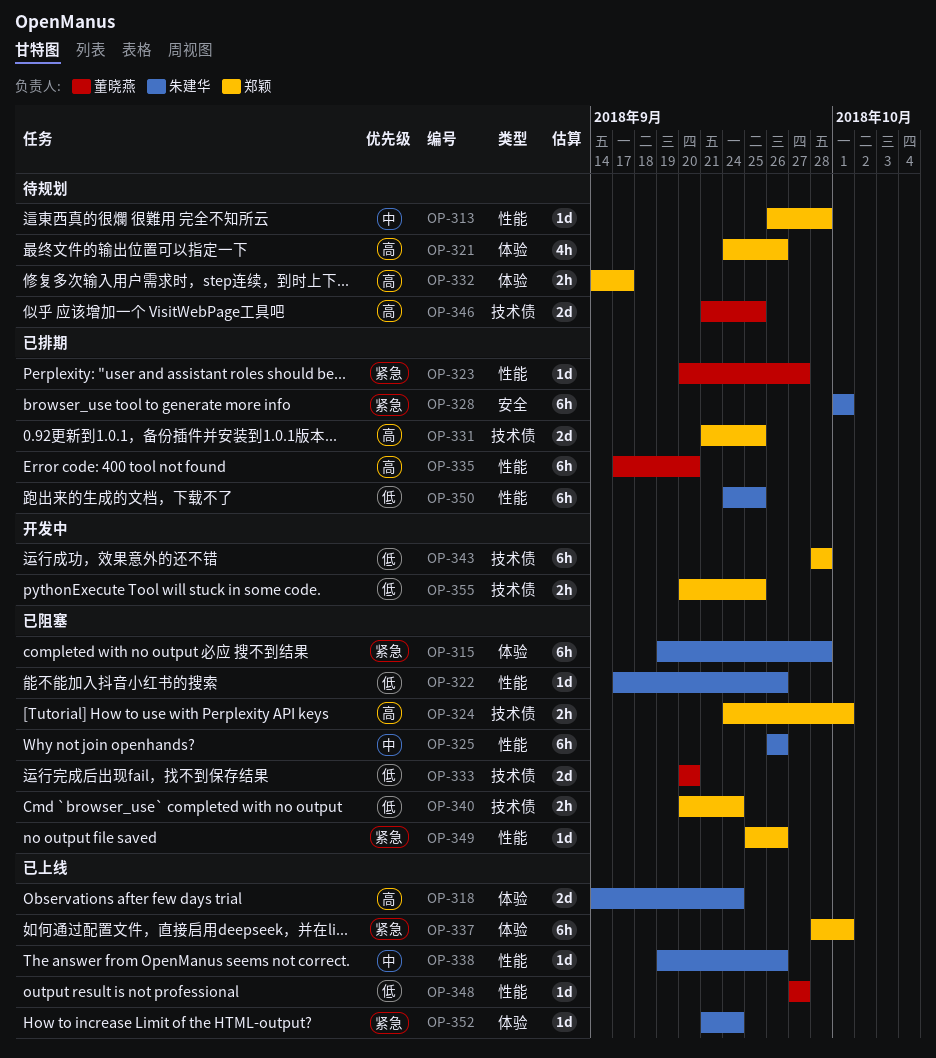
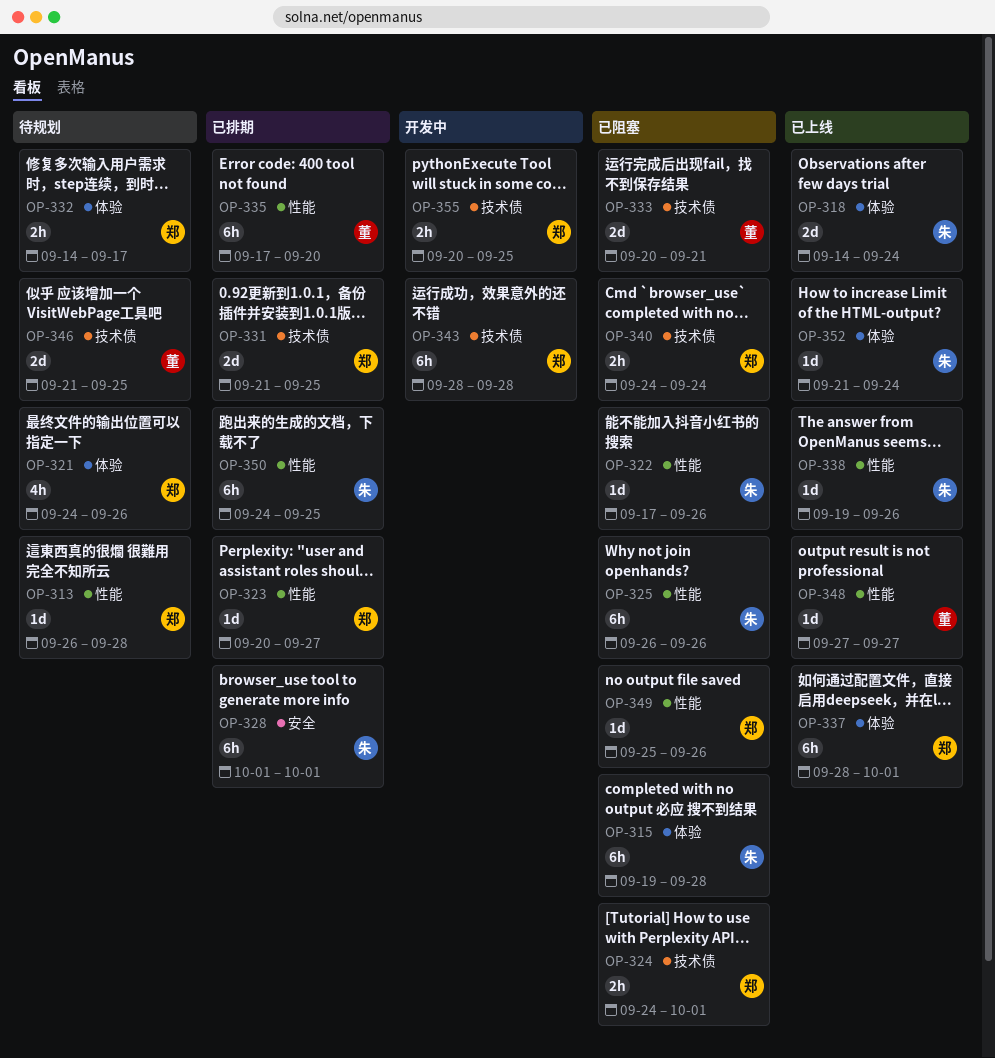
OP-323, owner: 董晓燕 -> 郑颖
OP-333, due: Sep 20 -> Sep 21
OP-340, start: Sep 20 -> Sep 24

